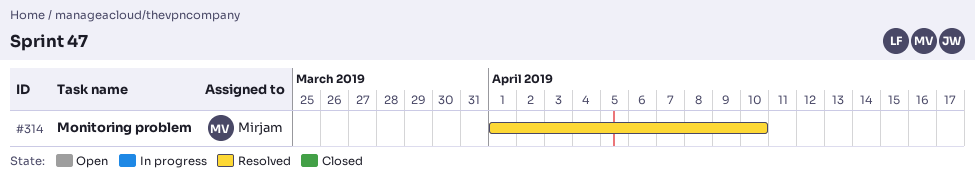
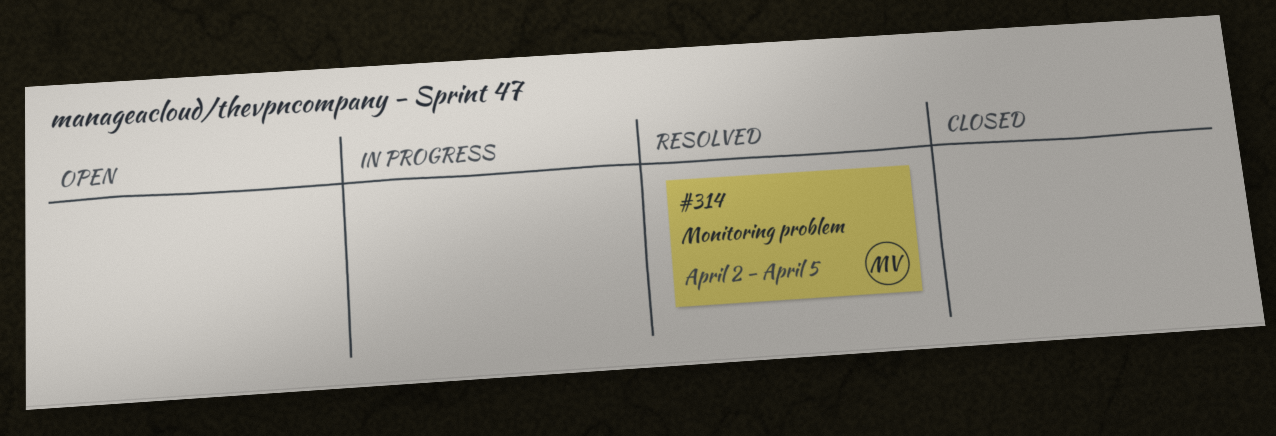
#314, start: Apr 1 -> Apr 2
#314, due: Apr 10 -> Apr 5

